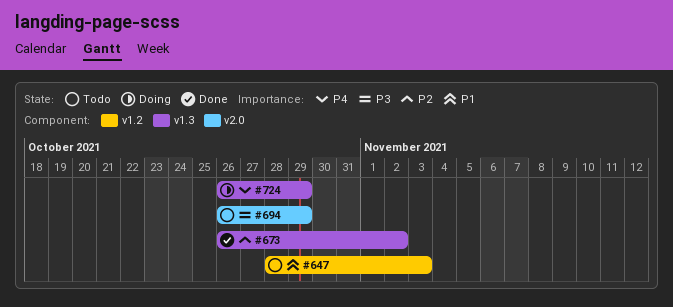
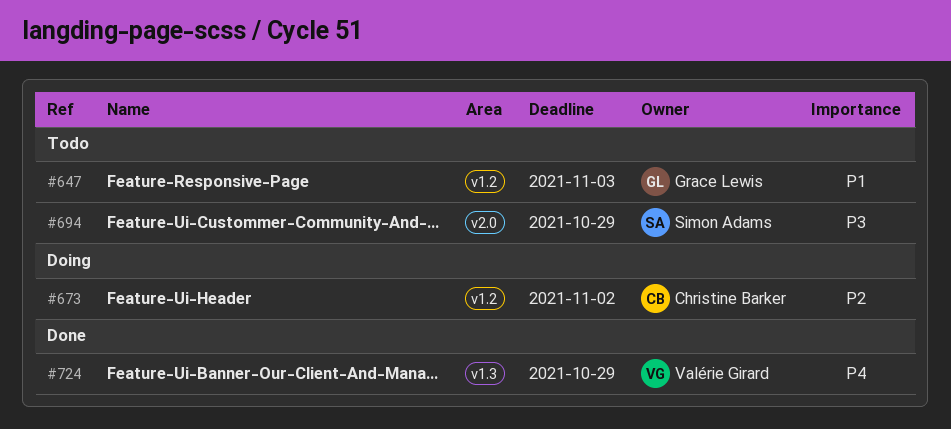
#673, status: Done -> Doing
#673, label: v1.3 -> v1.2
#724, status: Doing -> Done

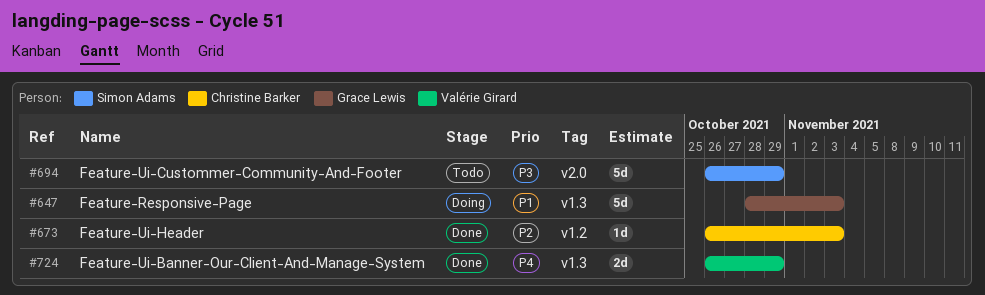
#647, status: Todo -> Doing
#647, label: v1.2 -> v1.3
#673, status: Doing -> Done
#673, due: Nov 2 -> Nov 3

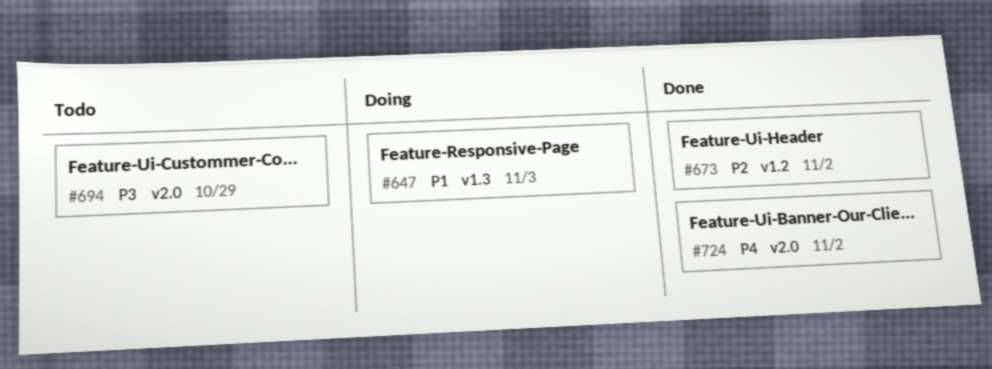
#673, due: Nov 3 -> Nov 2
#724, label: v1.3 -> v2.0
#724, due: Oct 29 -> Nov 2

